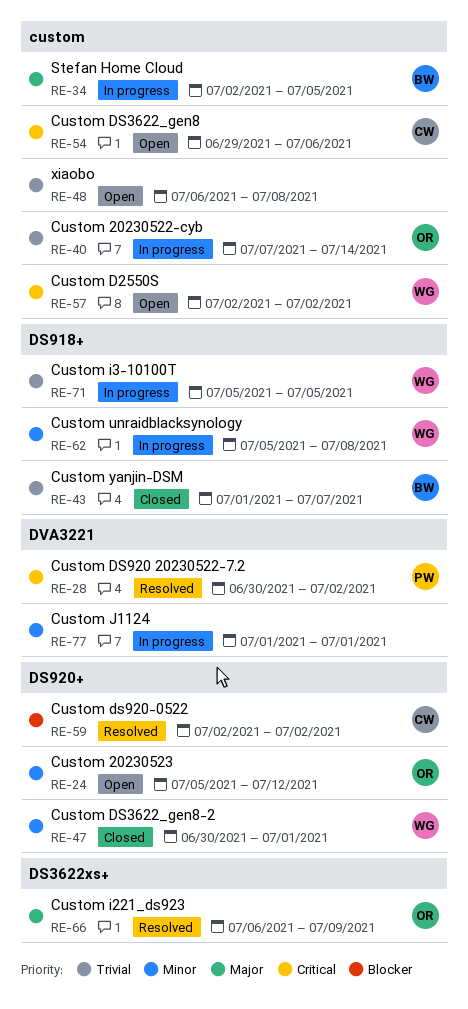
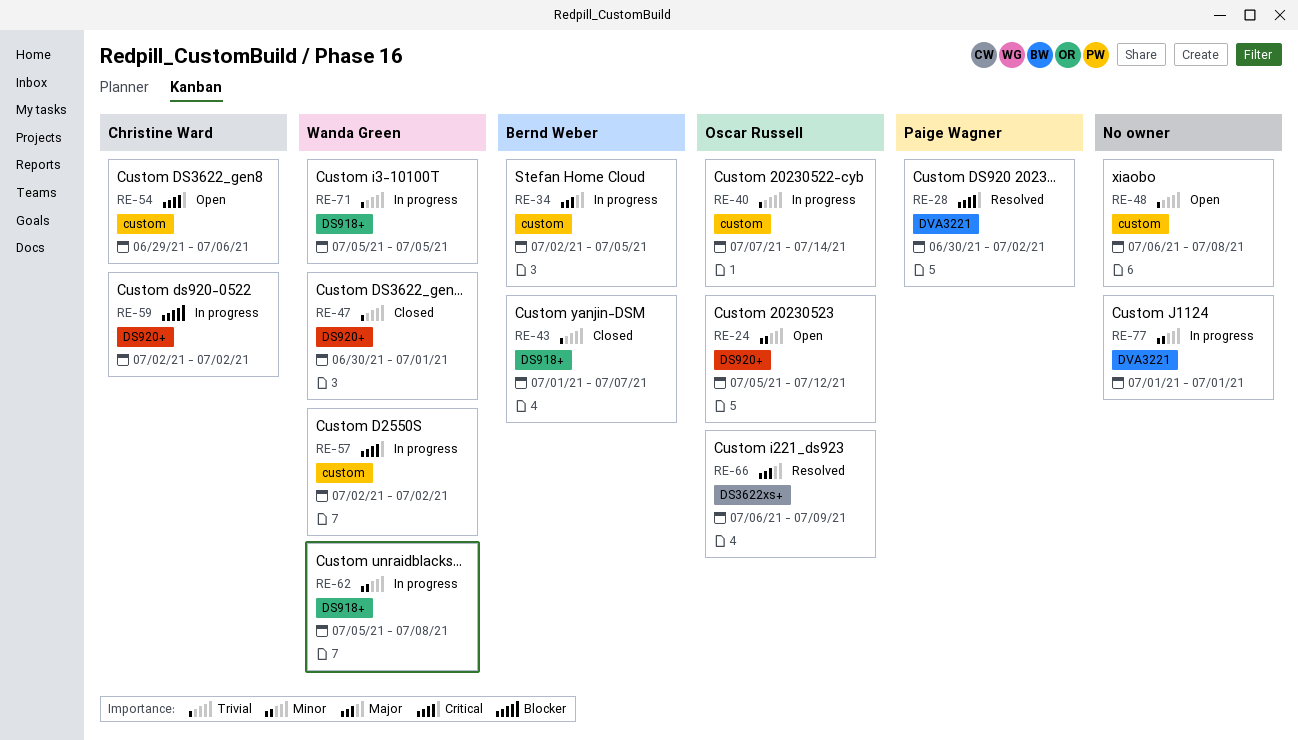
RE-47, priority: Minor -> Trivial
RE-57, status: Open -> In progress
RE-59, status: Resolved -> In progress

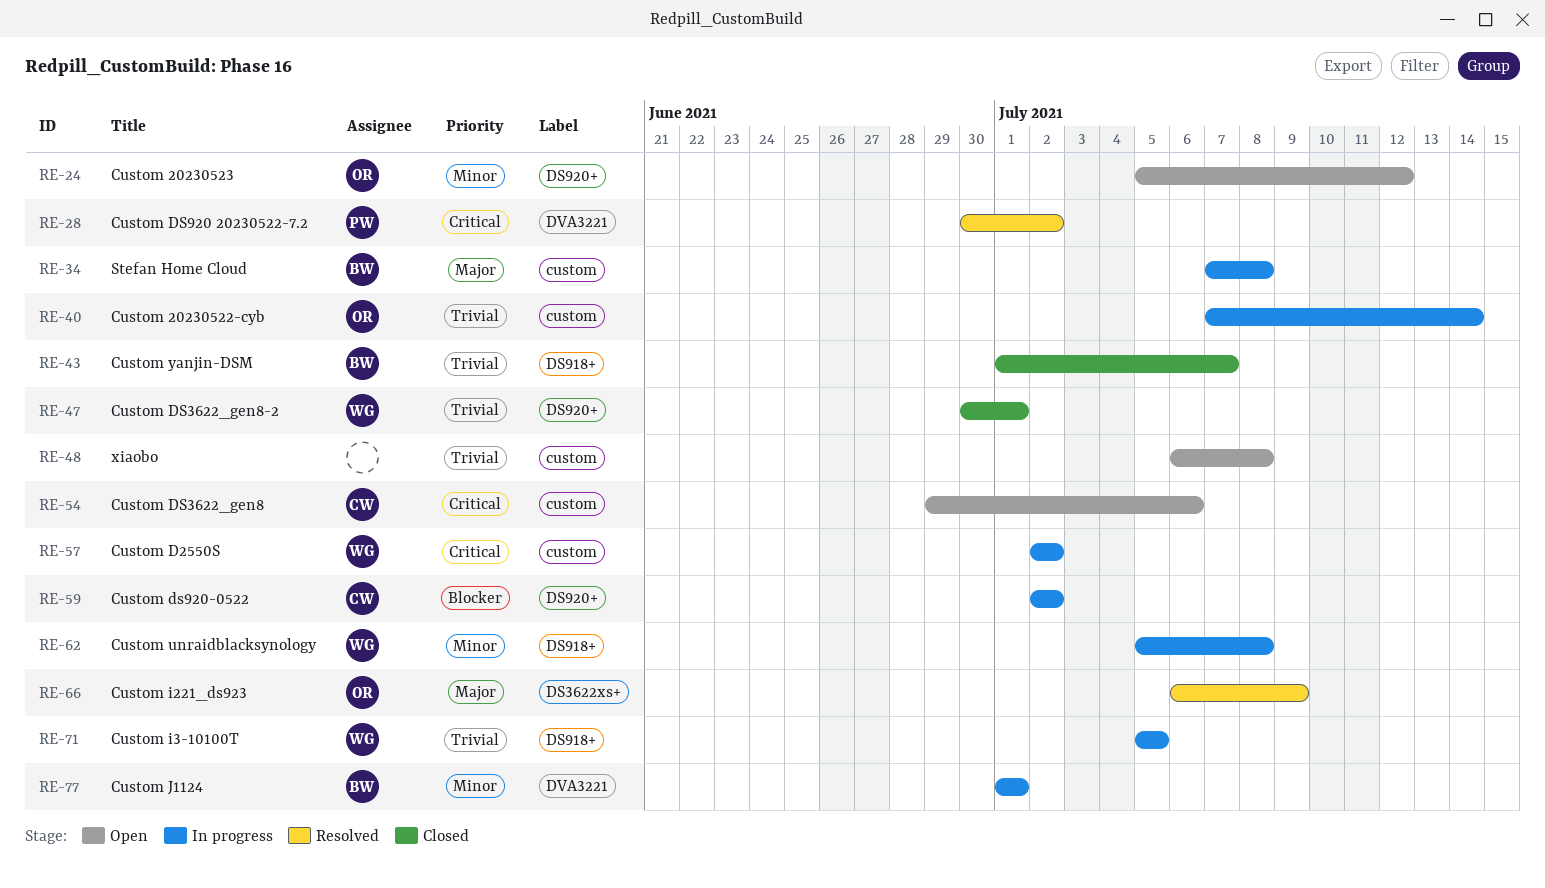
RE-34, start: Jul 2 -> Jul 7
RE-34, due: Jul 5 -> Jul 8
RE-77, owner: none -> Bernd Weber

